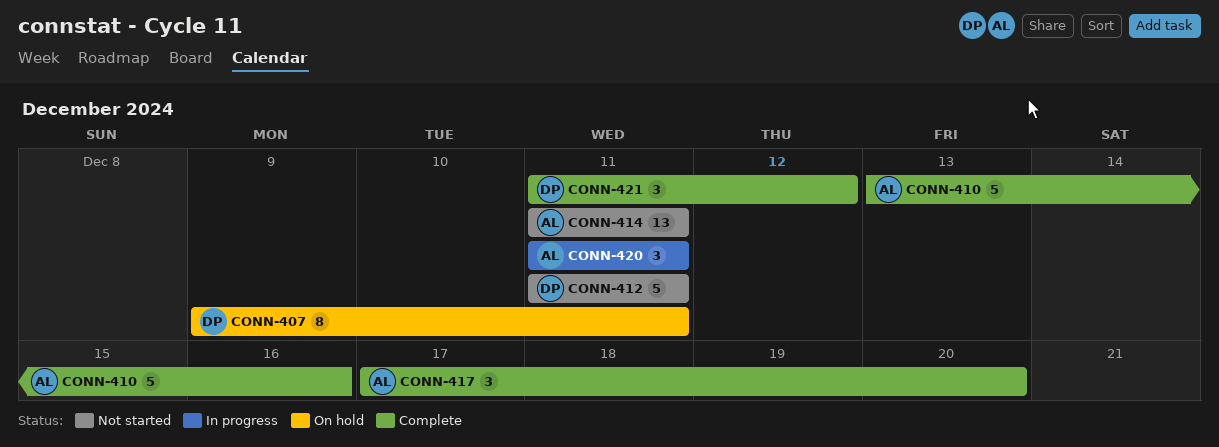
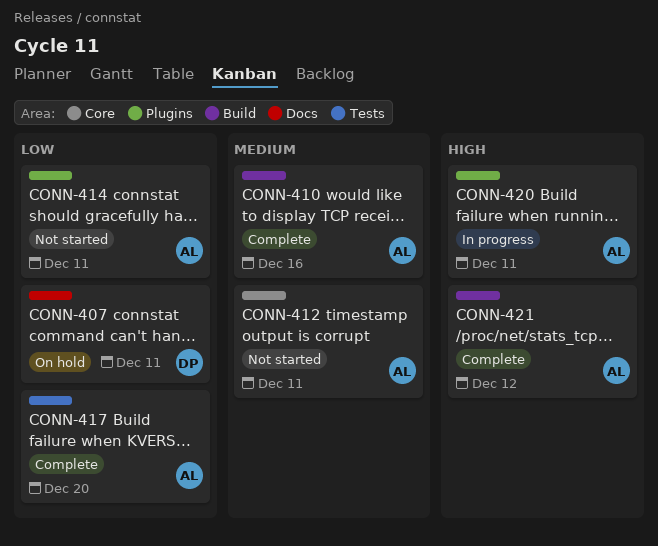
CONN-412, owner: DP -> AL
CONN-421, owner: DP -> AL

